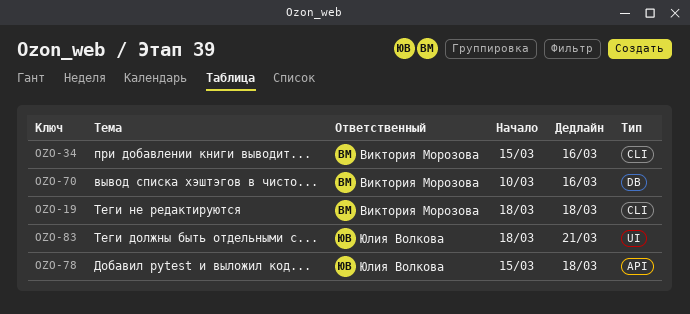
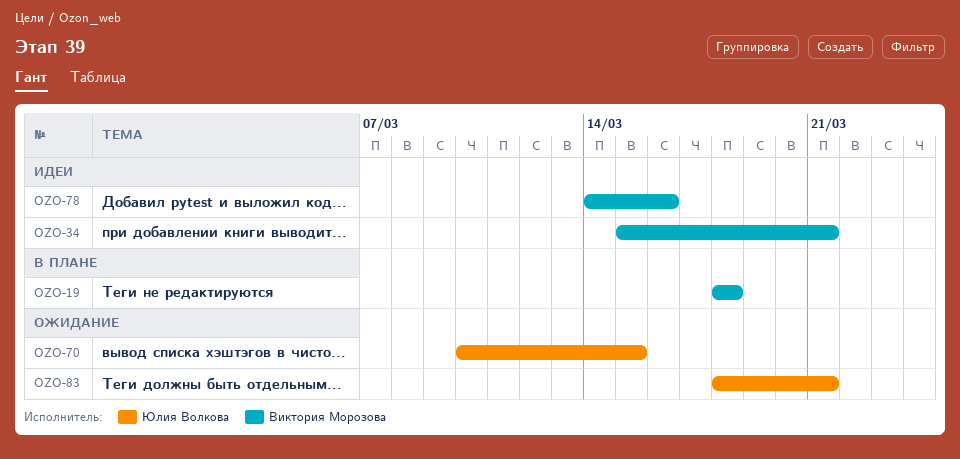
OZO-34, due: Mar 16 -> Mar 21
OZO-70, owner: Виктория Морозова -> Юлия Волкова
OZO-70, due: Mar 16 -> Mar 15
OZO-78, owner: Юлия Волкова -> Виктория Морозова
OZO-78, start: Mar 15 -> Mar 14
OZO-78, due: Mar 18 -> Mar 16

